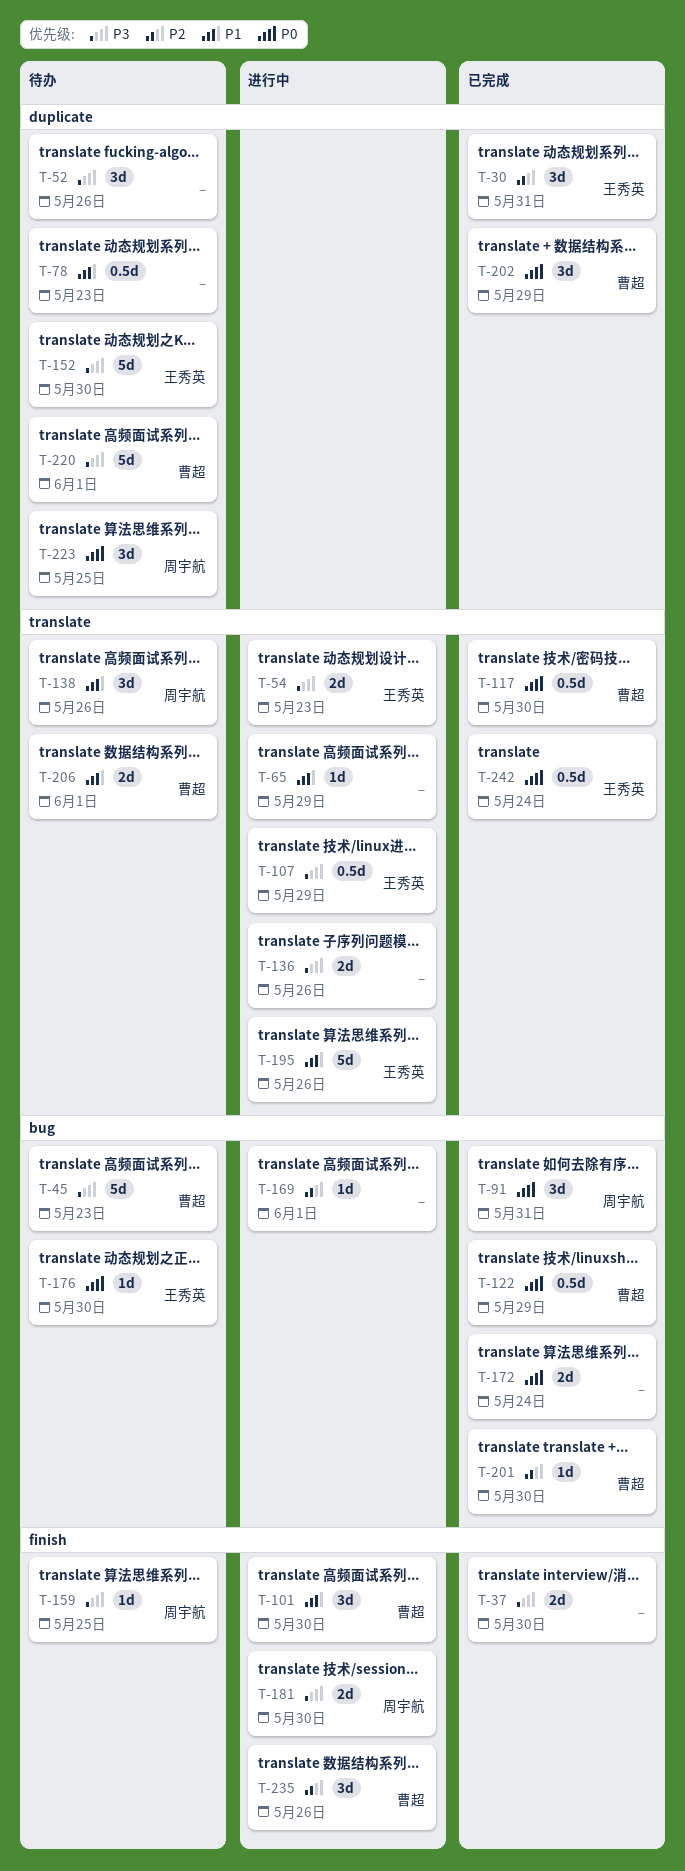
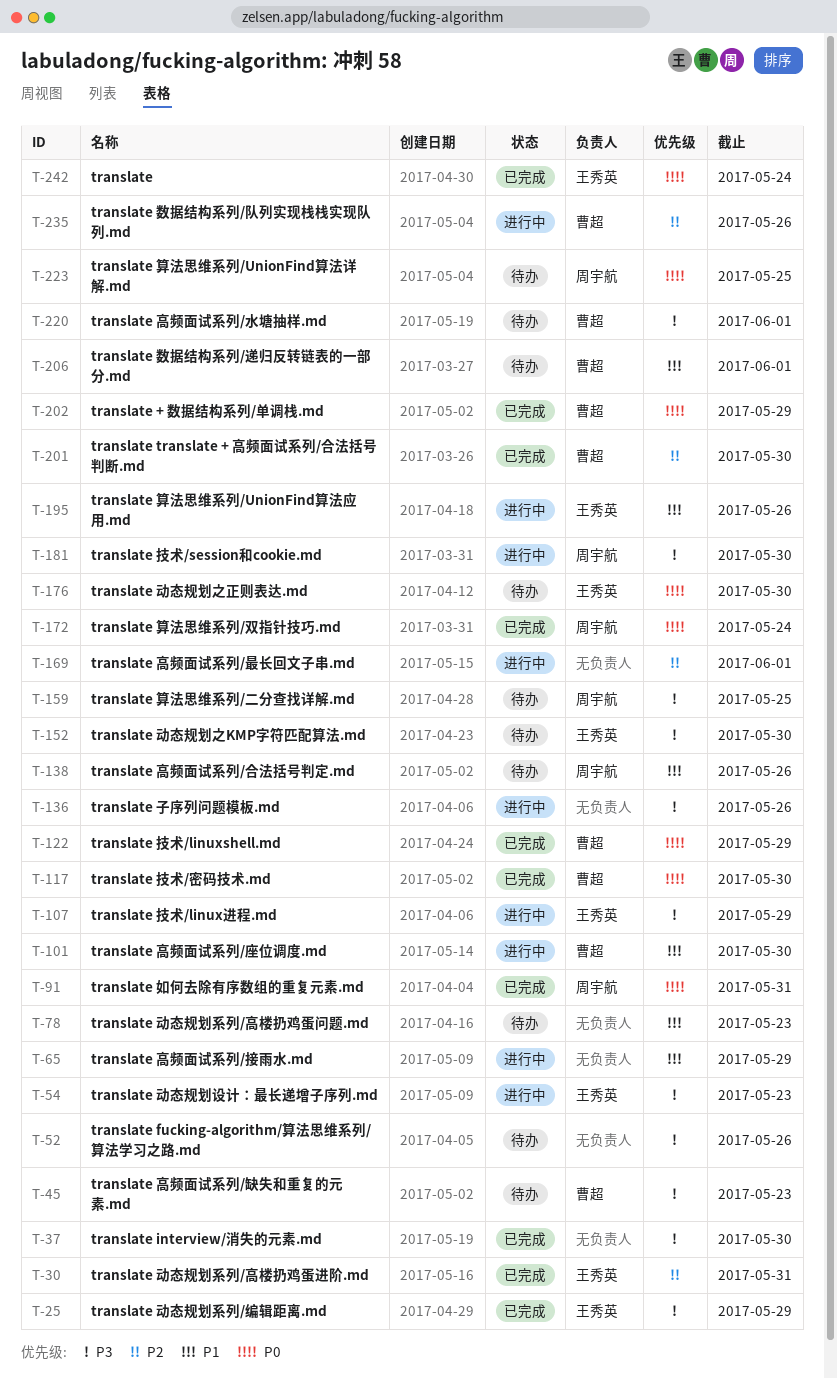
T-25: none -> present
T-172, owner: none -> 周宇航

